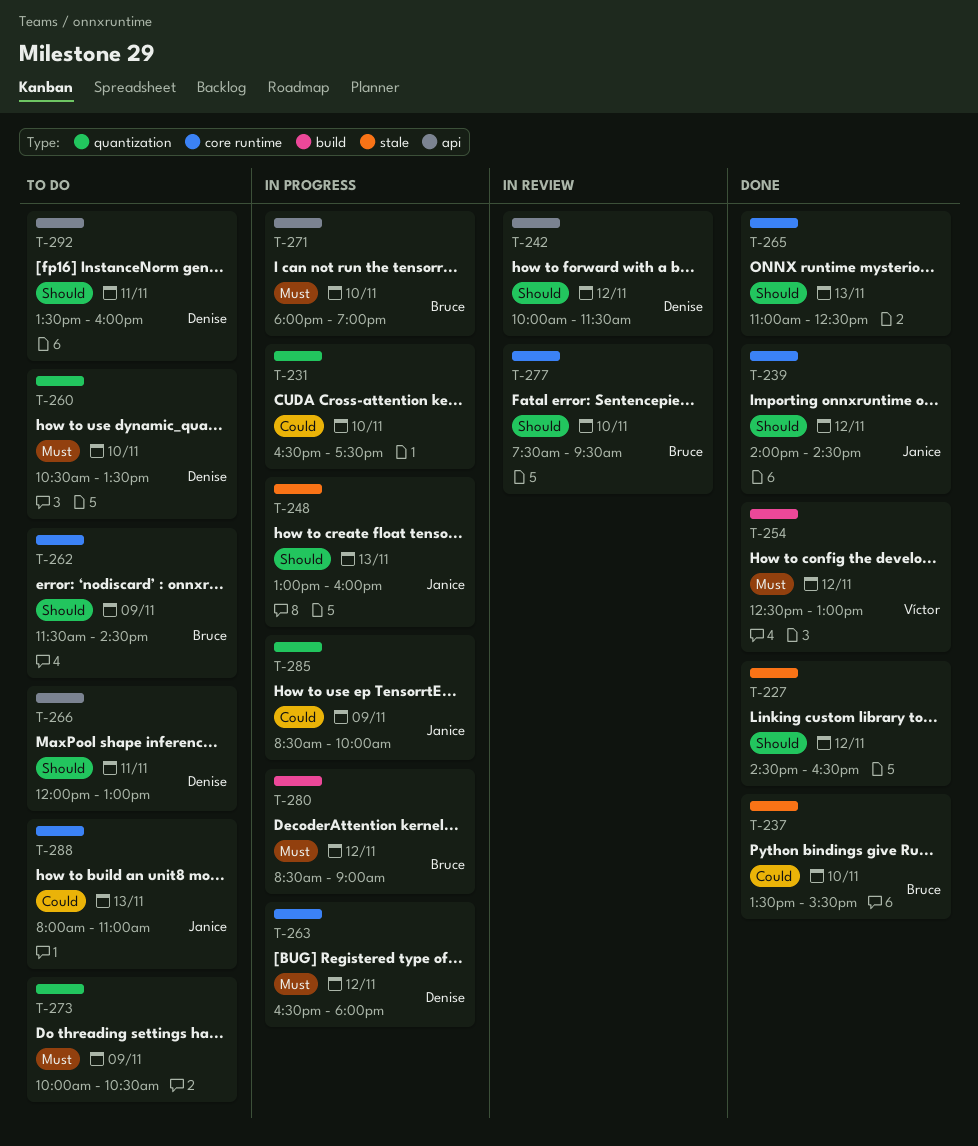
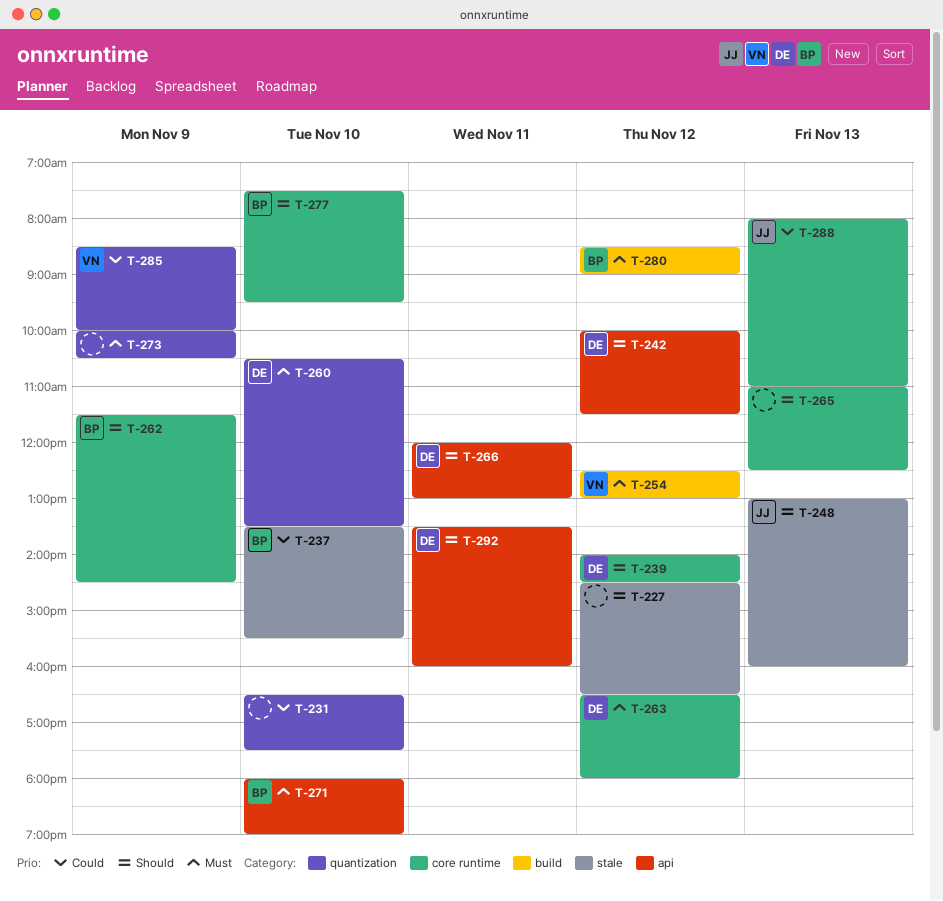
T-239, owner: Janice -> Denise
T-285, owner: Janice -> Víctor

